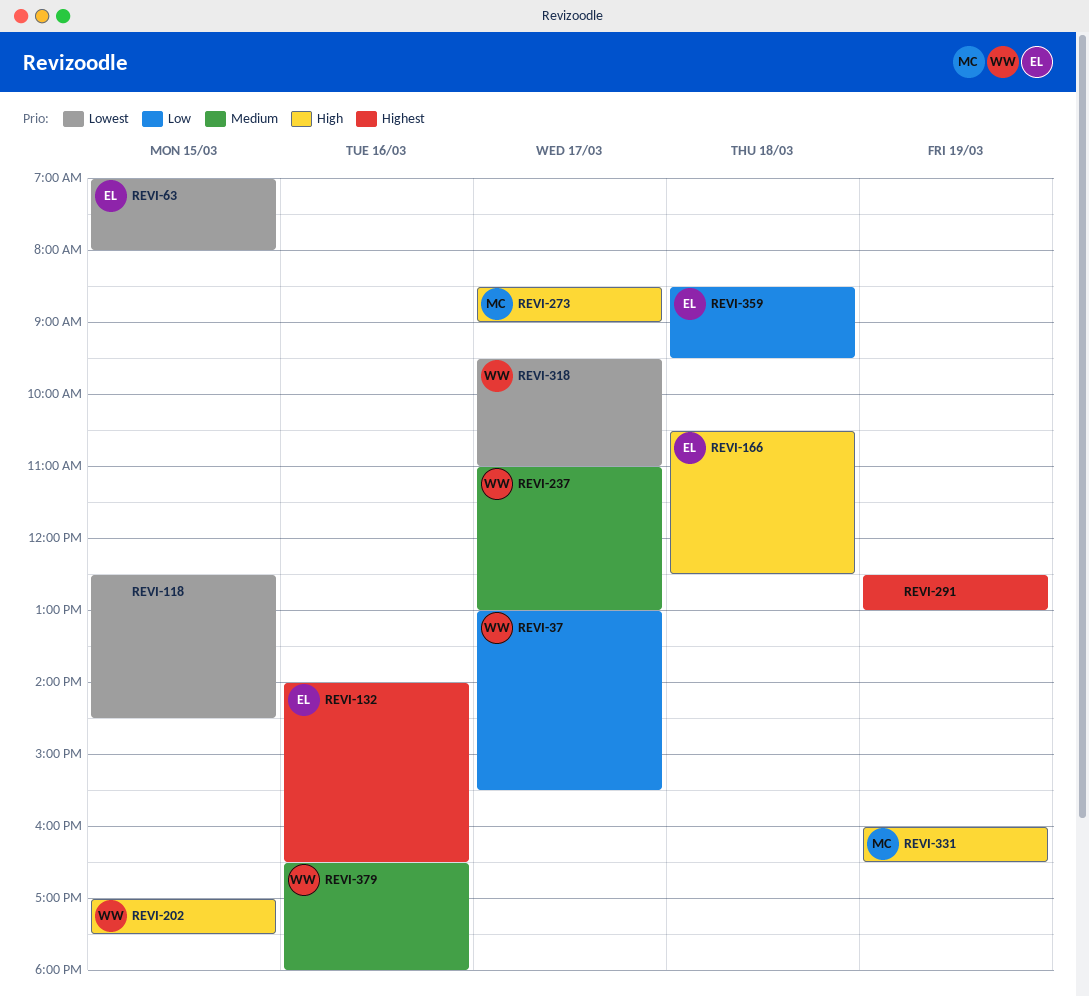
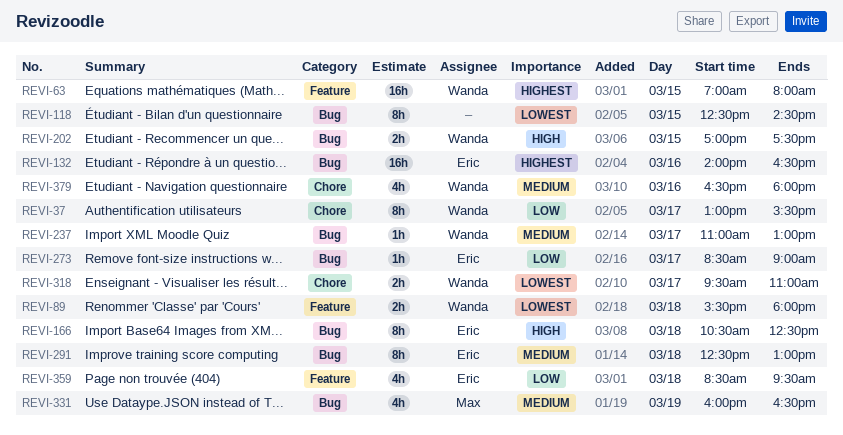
REVI-63, owner: Eric -> Wanda
REVI-63, priority: Lowest -> Highest
REVI-89: none -> present
REVI-273, owner: Max -> Eric
REVI-273, priority: High -> Low
REVI-291, owner: none -> Eric
REVI-291, priority: Highest -> Medium
REVI-291, day: Mar 19 -> Mar 18
REVI-331, priority: High -> Medium

